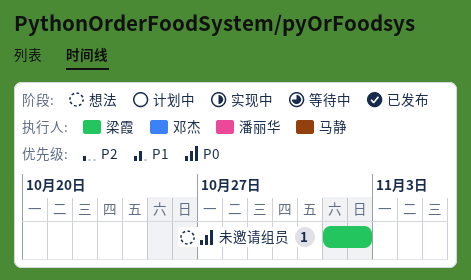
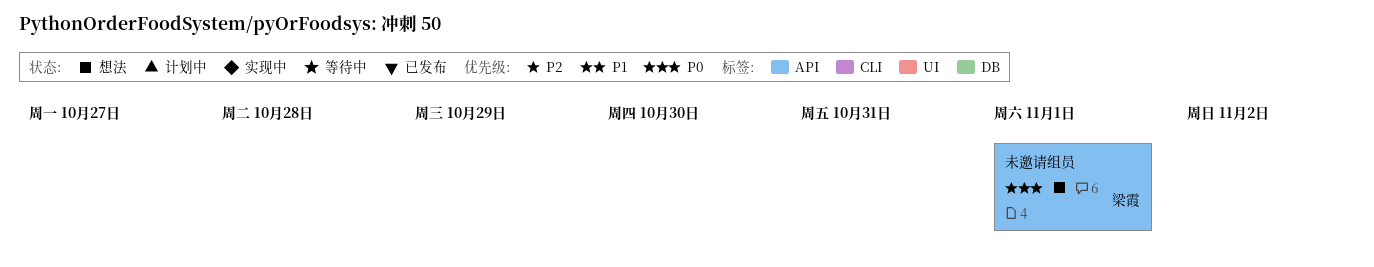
未邀请组员, due: Nov 2 -> Nov 1

